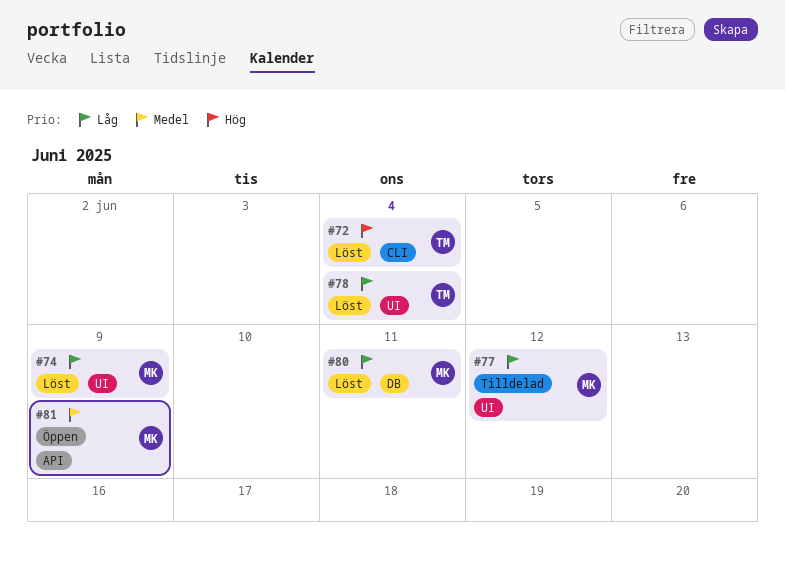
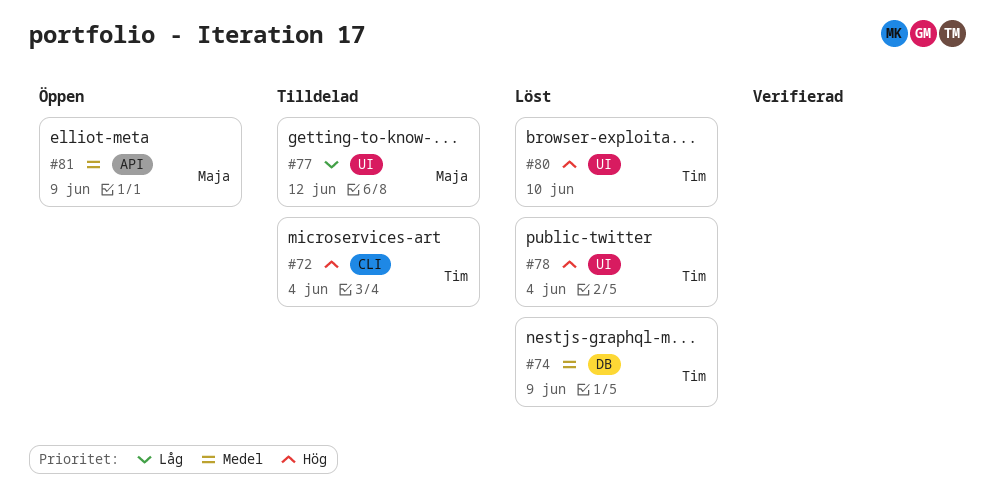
#72, status: Löst -> Tilldelad
#74, owner: Maja -> Tim
#74, priority: Låg -> Medel
#74, label: UI -> DB
#78, priority: Låg -> Hög
#80, owner: Maja -> Tim
#80, priority: Låg -> Hög
#80, label: DB -> UI
#80, due: Jun 11 -> Jun 10

